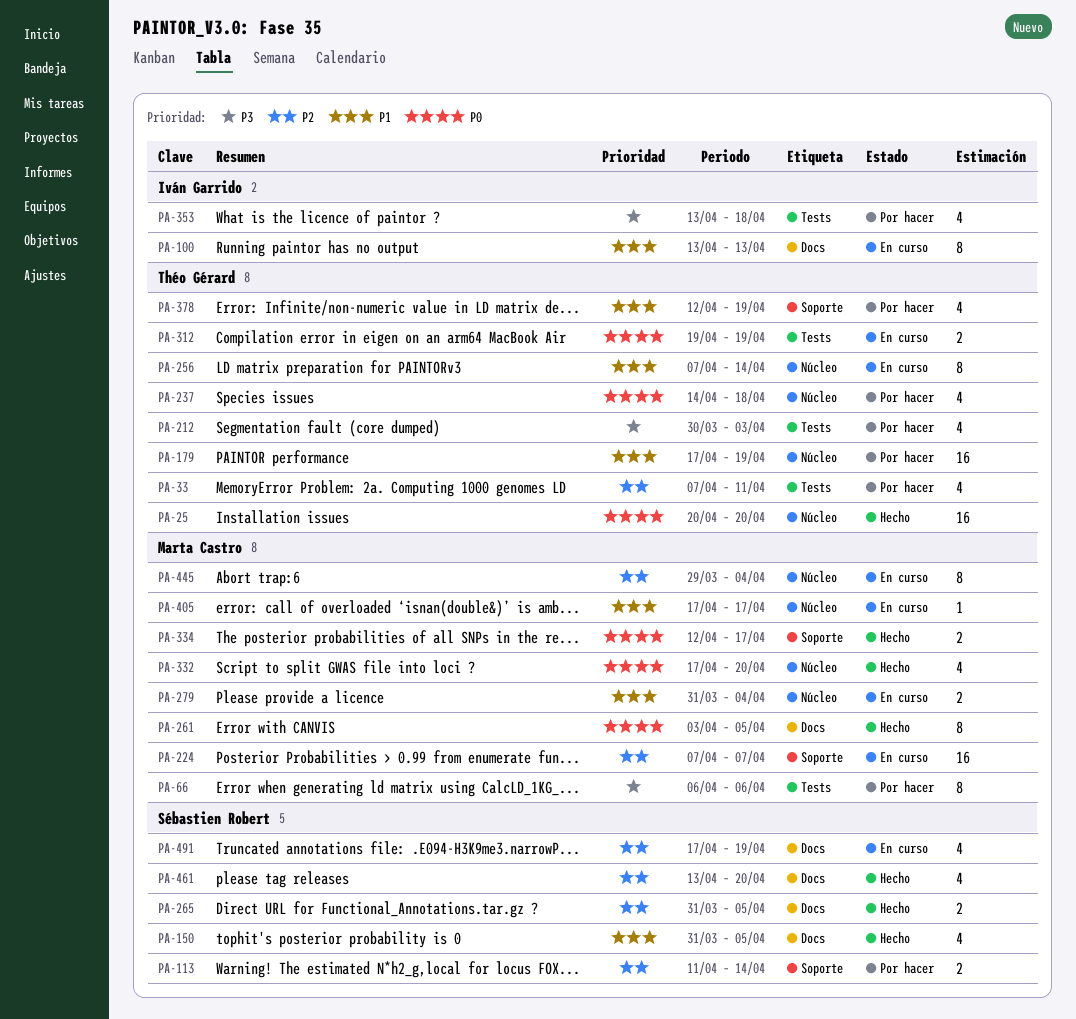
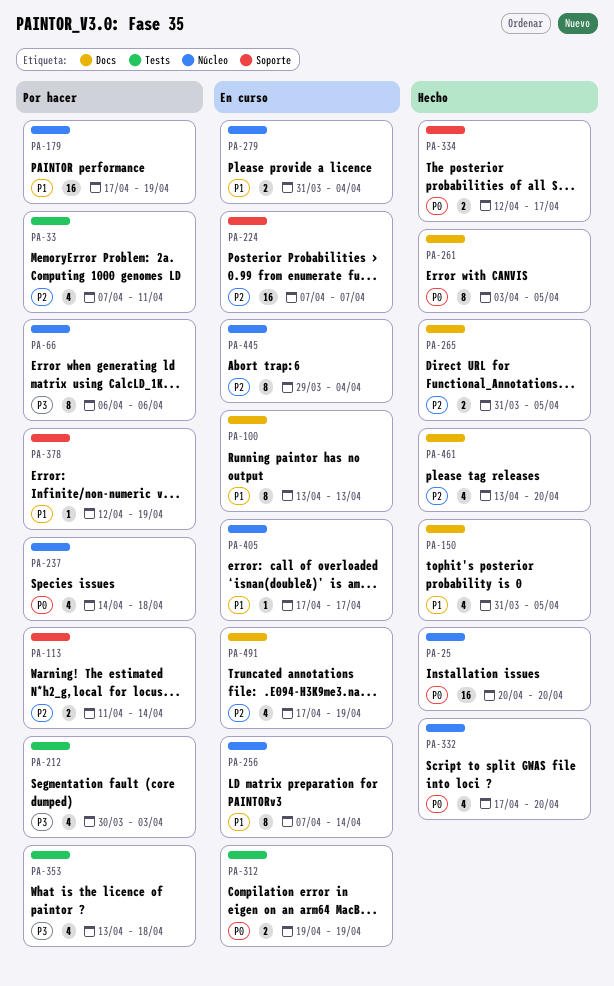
PA-66, label: Tests -> Núcleo
PA-378, estimate: 4 -> 1

